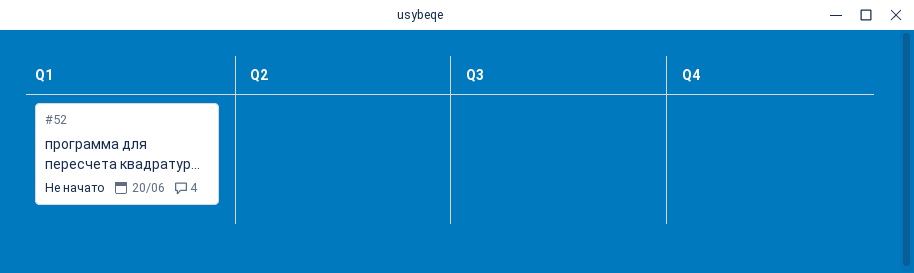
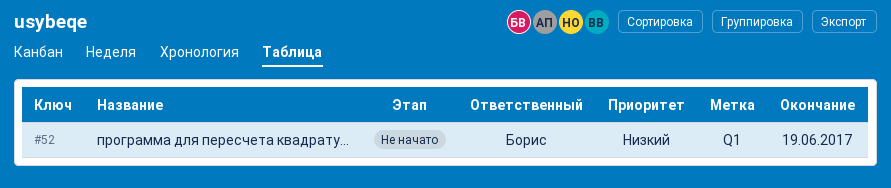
#52, due: Jun 20 -> Jun 19

